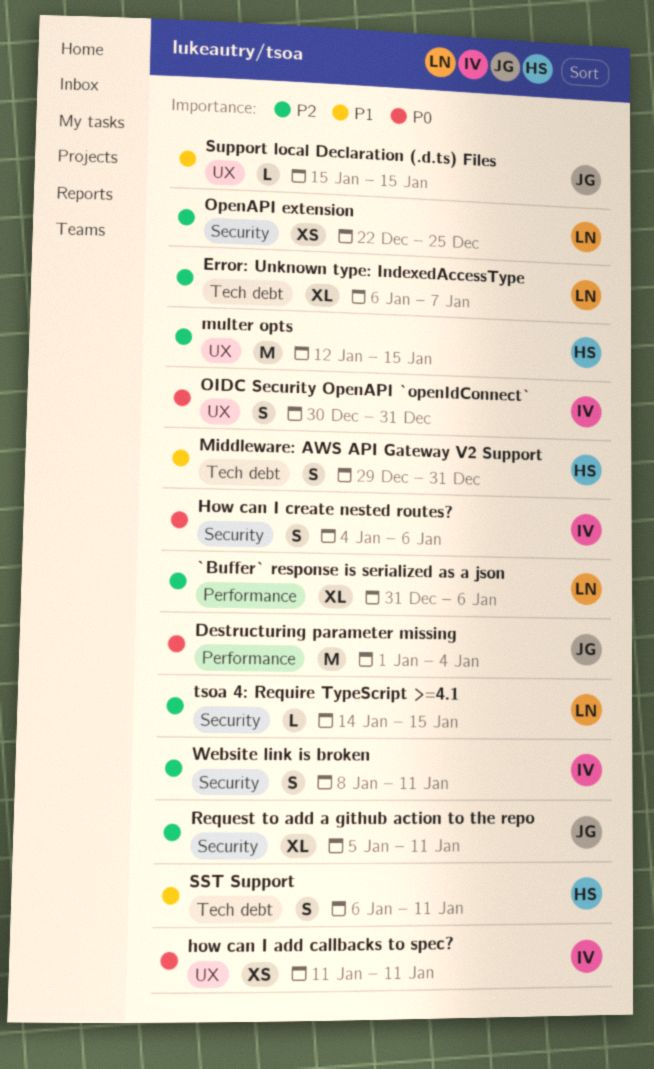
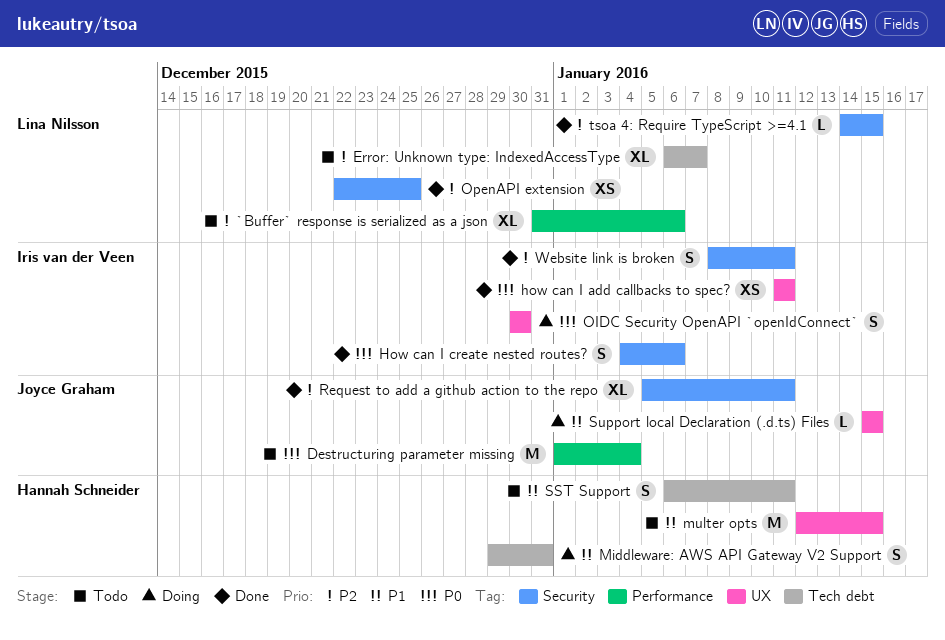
multer opts, priority: P2 -> P1
OIDC Security OpenAPI `openIdConnect`, due: Dec 31 -> Dec 30

